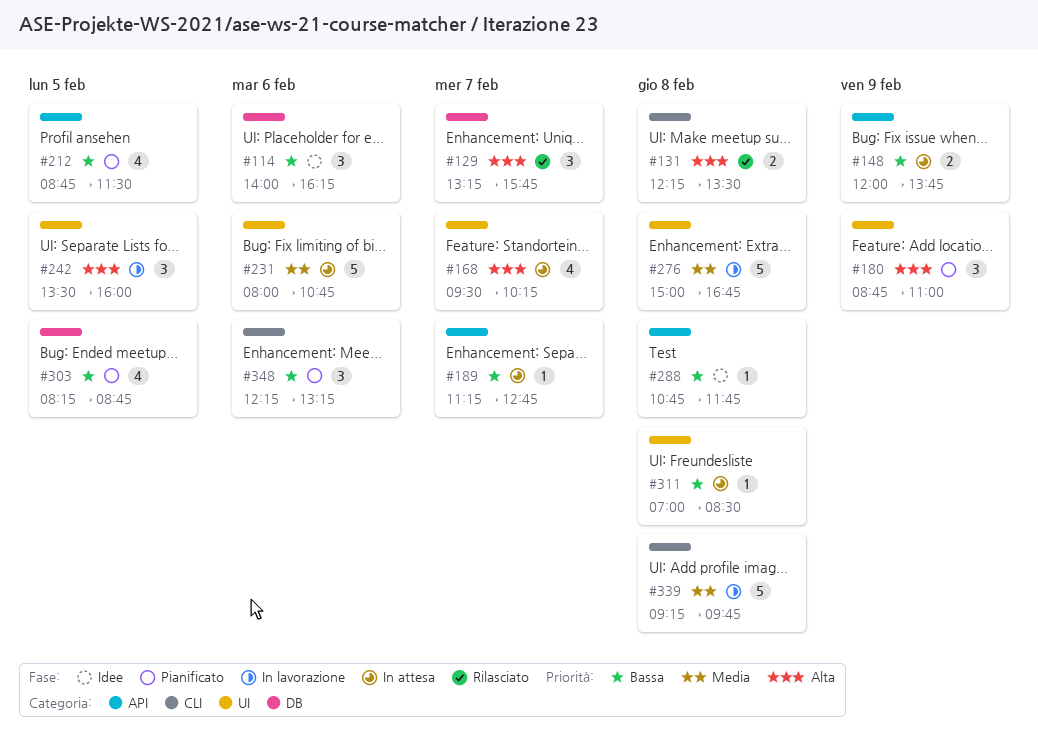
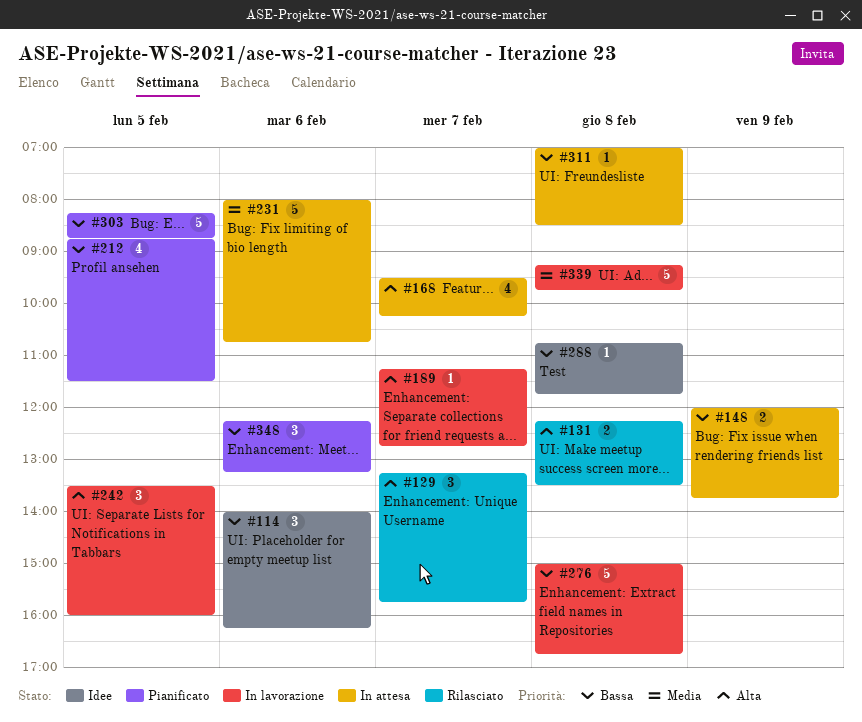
#180: present -> none
#189, status: In attesa -> In lavorazione
#189, priority: Bassa -> Alta
#276, priority: Media -> Bassa
#303, estimate: 4 -> 5

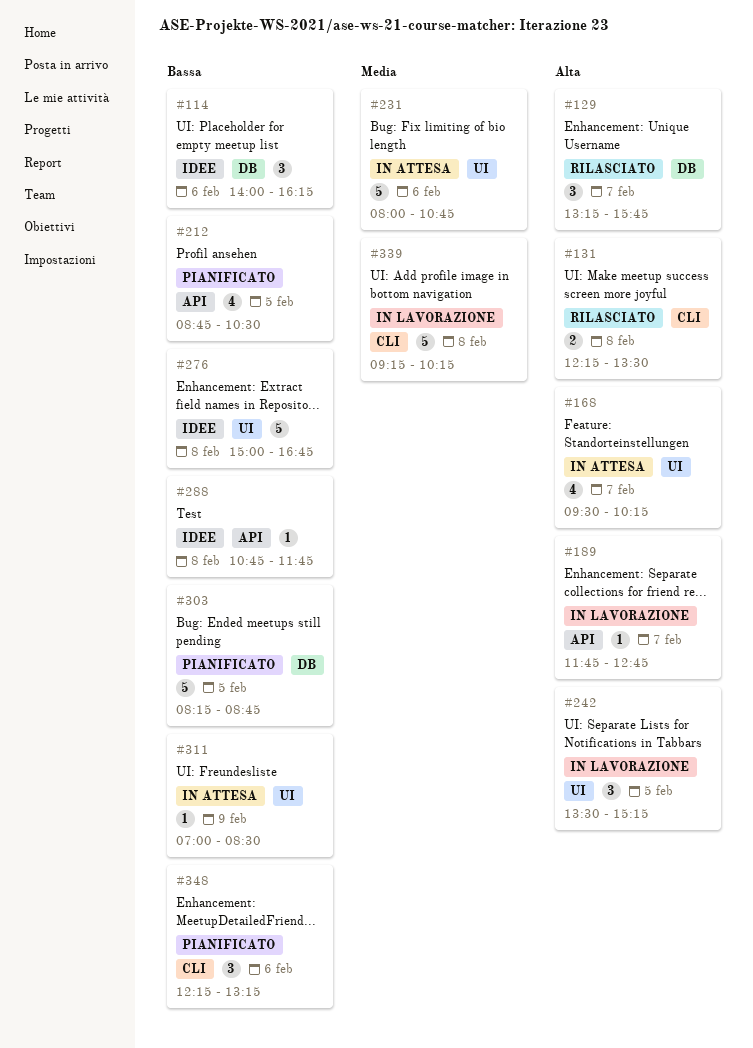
#148: present -> none
#189, begins: 11:15 -> 11:45
#212, ends: 11:30 -> 10:30
#242, ends: 16:00 -> 15:15
#276, status: In lavorazione -> Idee
#311, day: Feb 8 -> Feb 9
#339, ends: 09:45 -> 10:15

